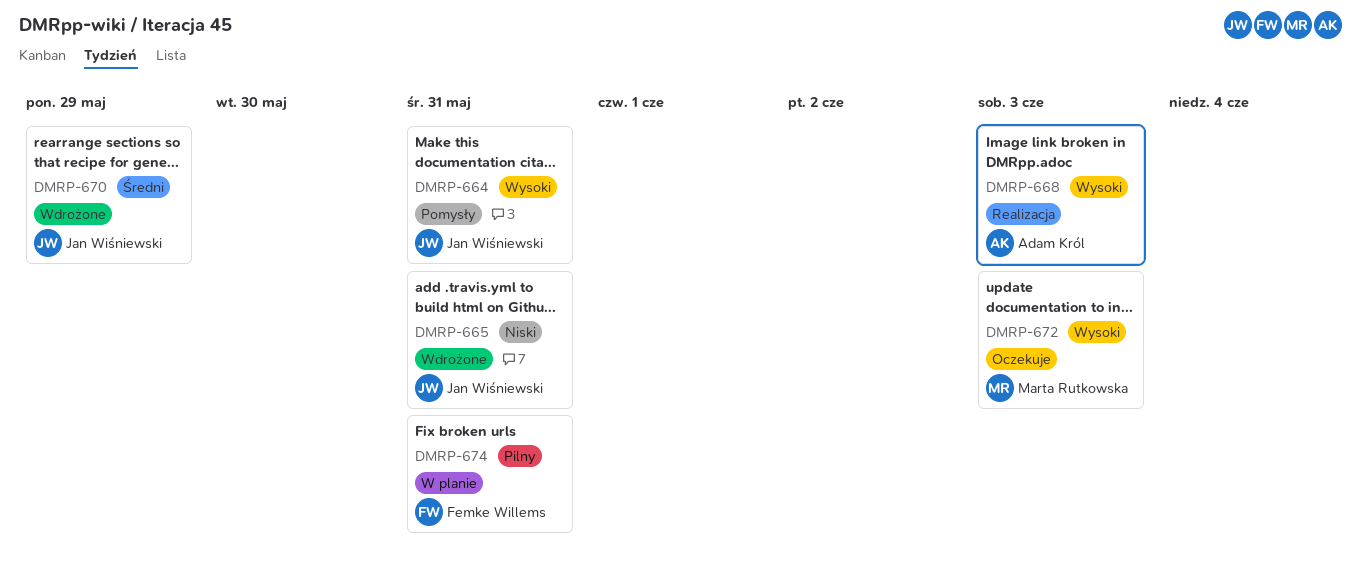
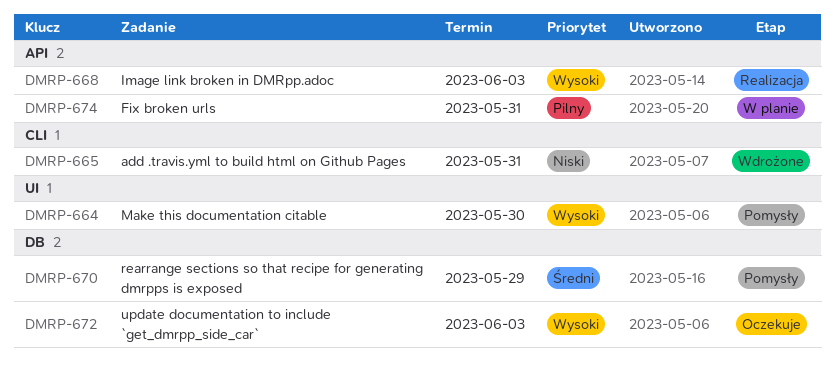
DMRP-664, due: May 31 -> May 30
DMRP-670, status: Wdrożone -> Pomysły

